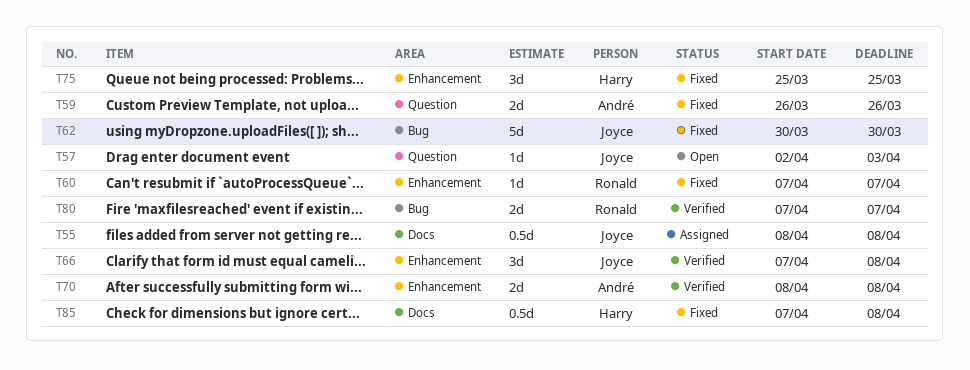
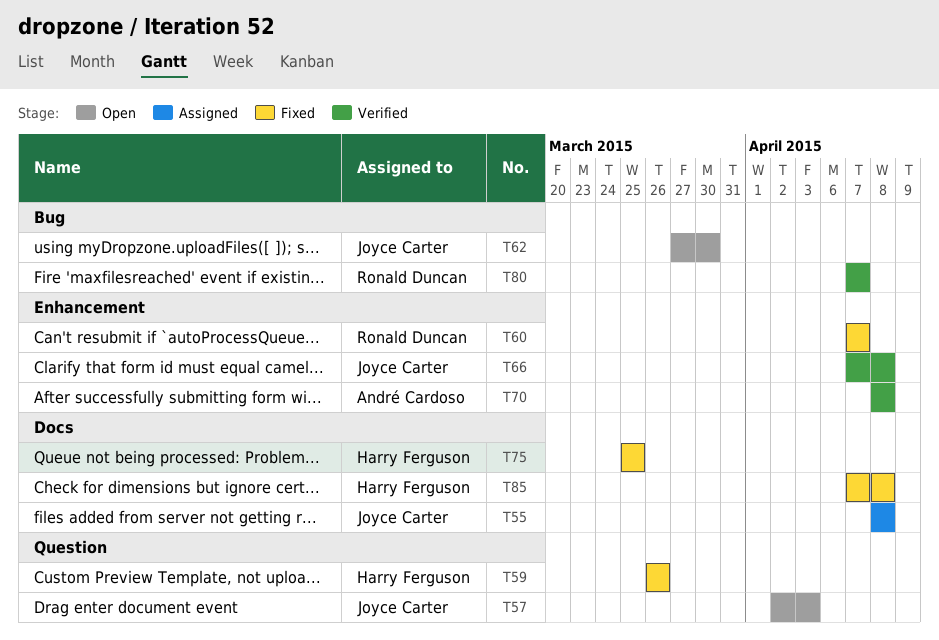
T59, owner: André Cardoso -> Harry Ferguson
T62, status: Fixed -> Open
T62, start: Mar 30 -> Mar 27
T75, label: Enhancement -> Docs

